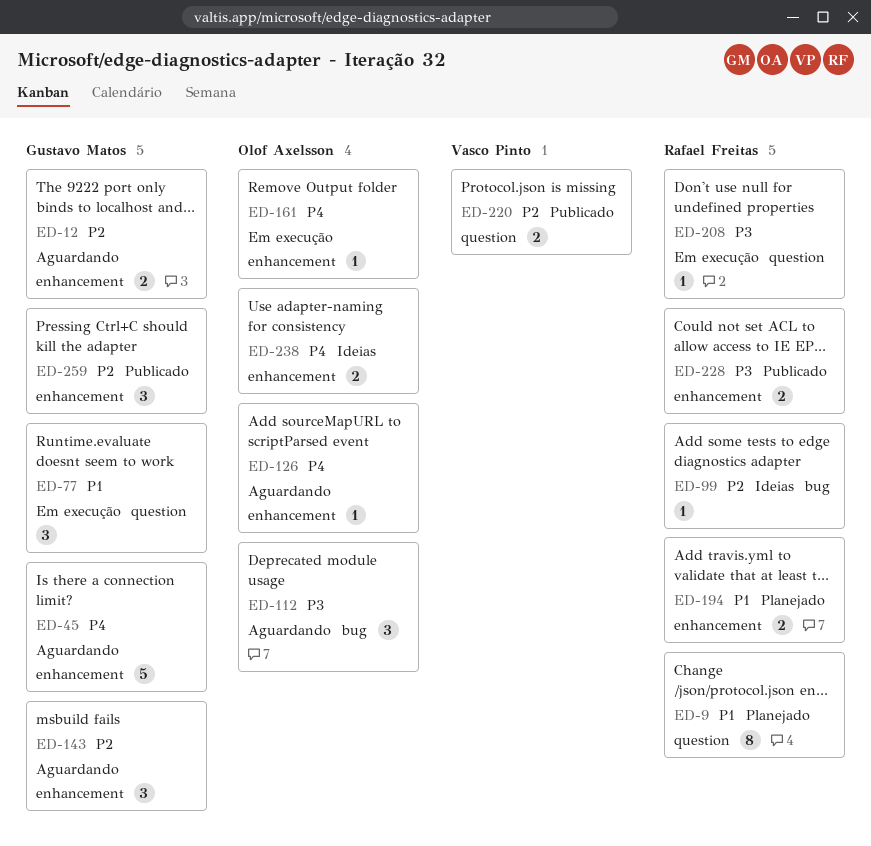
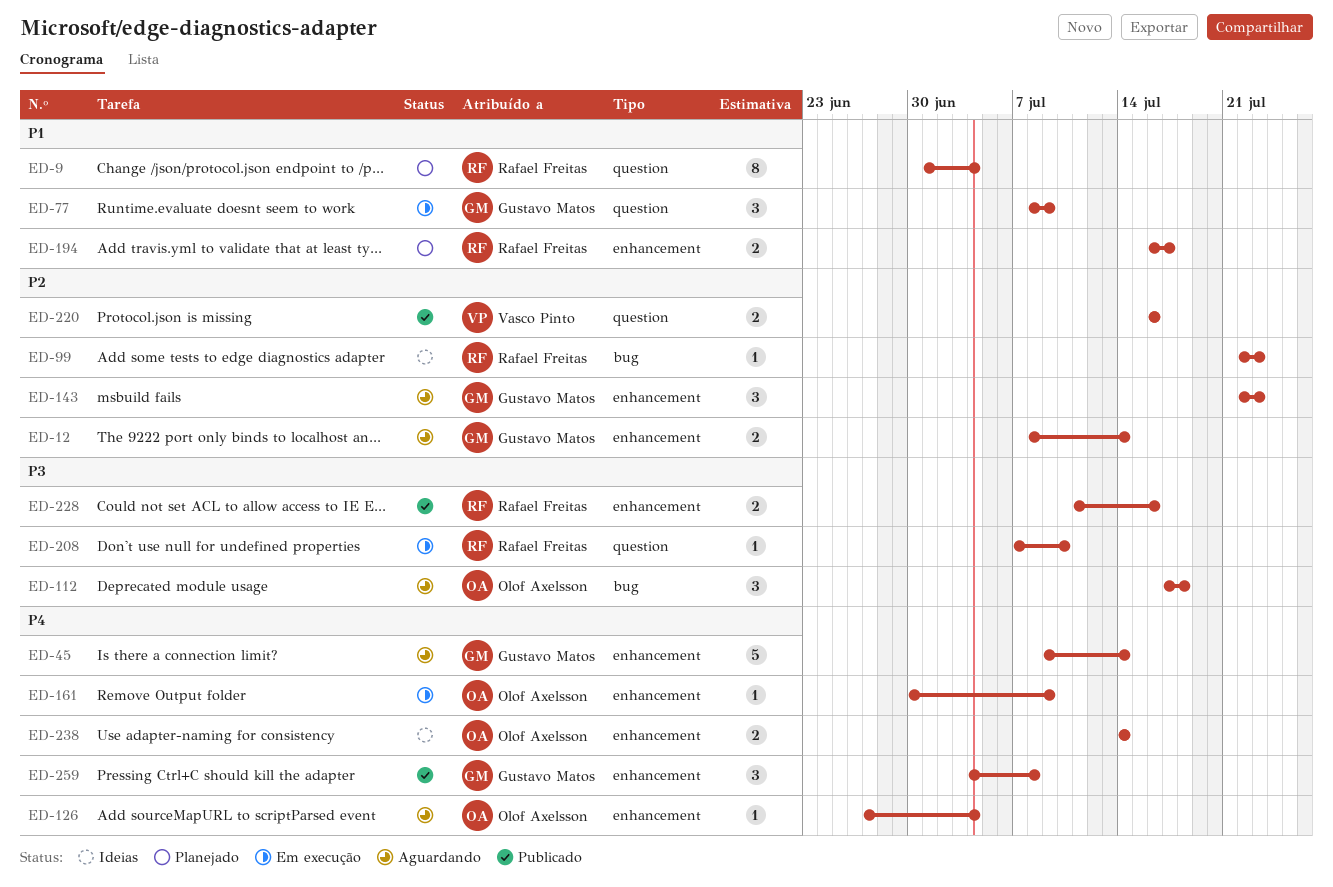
ED-259, priority: P2 -> P4

